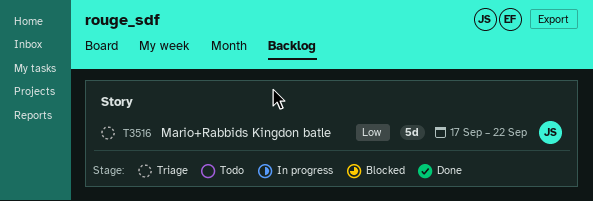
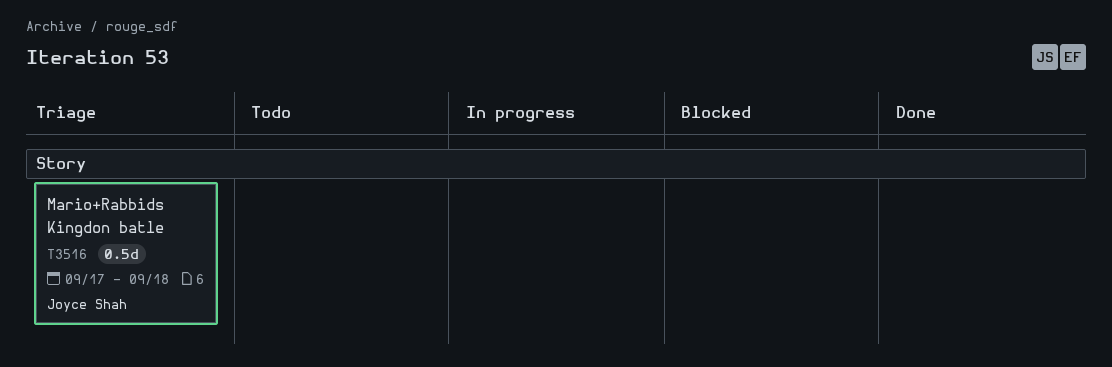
T3516, estimate: 5d -> 0.5d
T3516, due: Sep 22 -> Sep 18

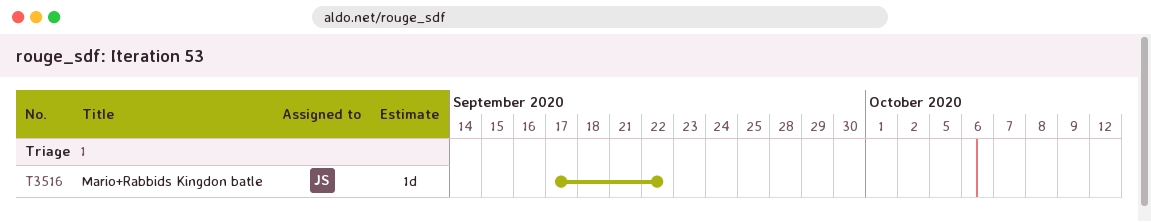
T3516, estimate: 0.5d -> 1d
T3516, due: Sep 18 -> Sep 22

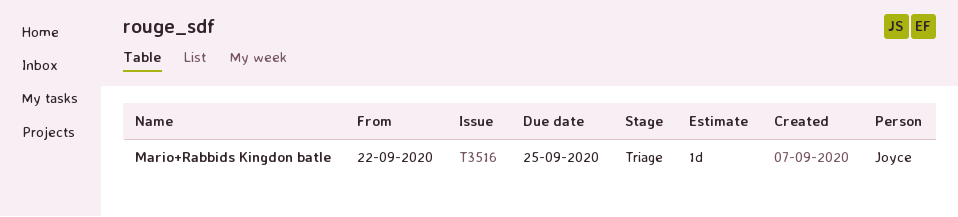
T3516, start: Sep 17 -> Sep 22
T3516, due: Sep 22 -> Sep 25

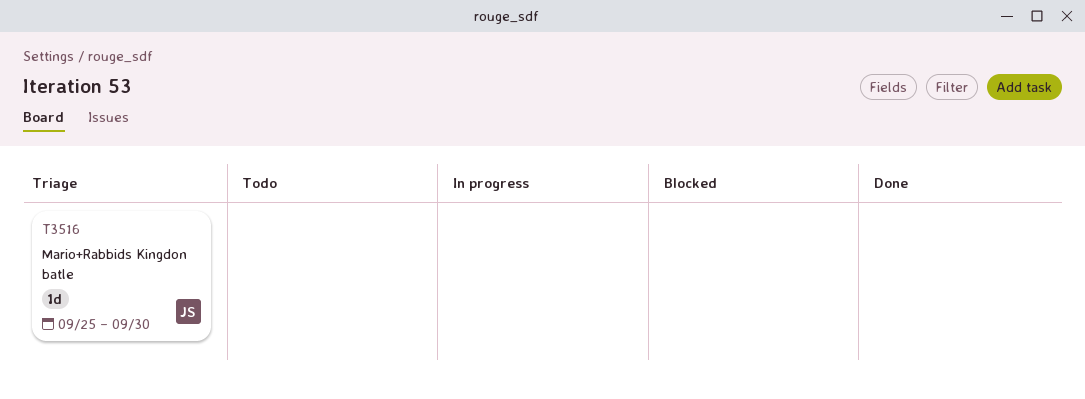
T3516, start: Sep 22 -> Sep 25
T3516, due: Sep 25 -> Sep 30

